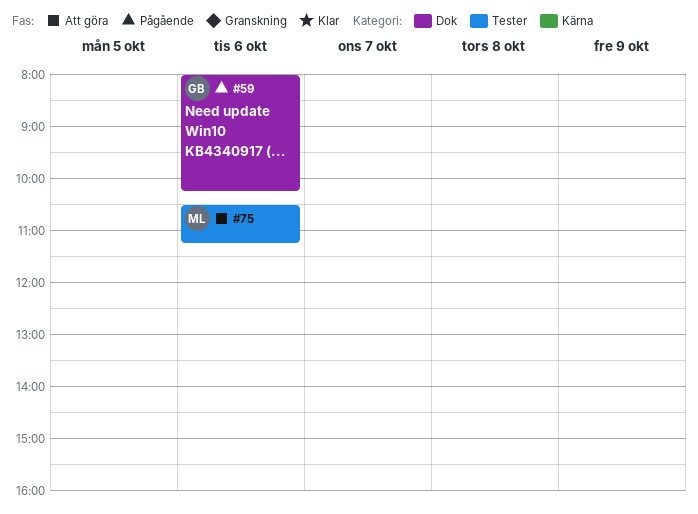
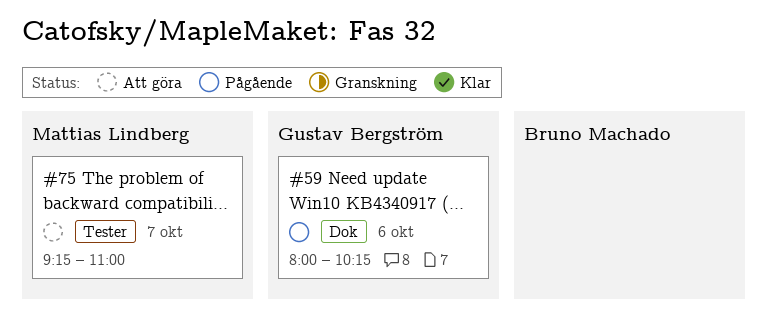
#75, day: Oct 6 -> Oct 7
#75, begins: 10:30 -> 09:15
#75, ends: 11:15 -> 11:00

